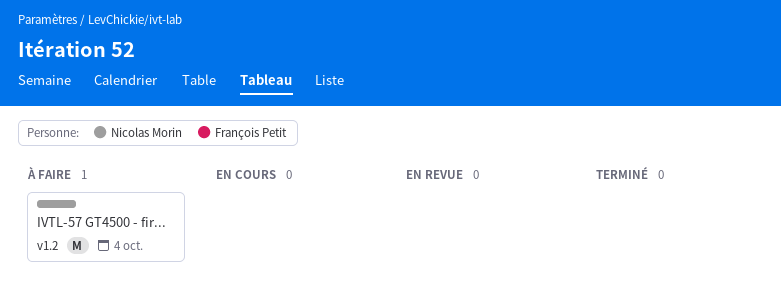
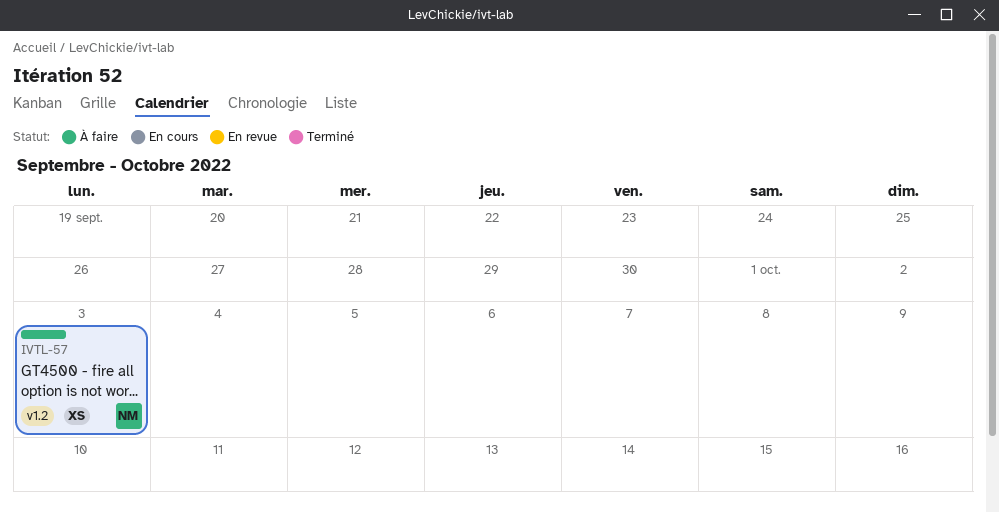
IVTL-57, estimate: M -> XS
IVTL-57, due: Oct 4 -> Oct 3

